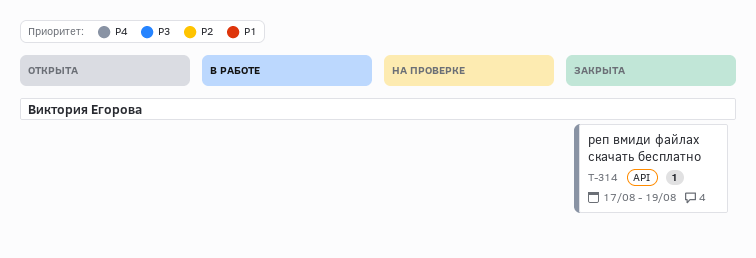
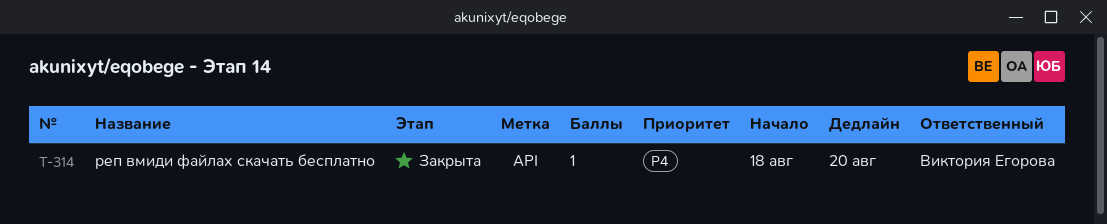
T-314, start: Aug 17 -> Aug 18
T-314, due: Aug 19 -> Aug 20

